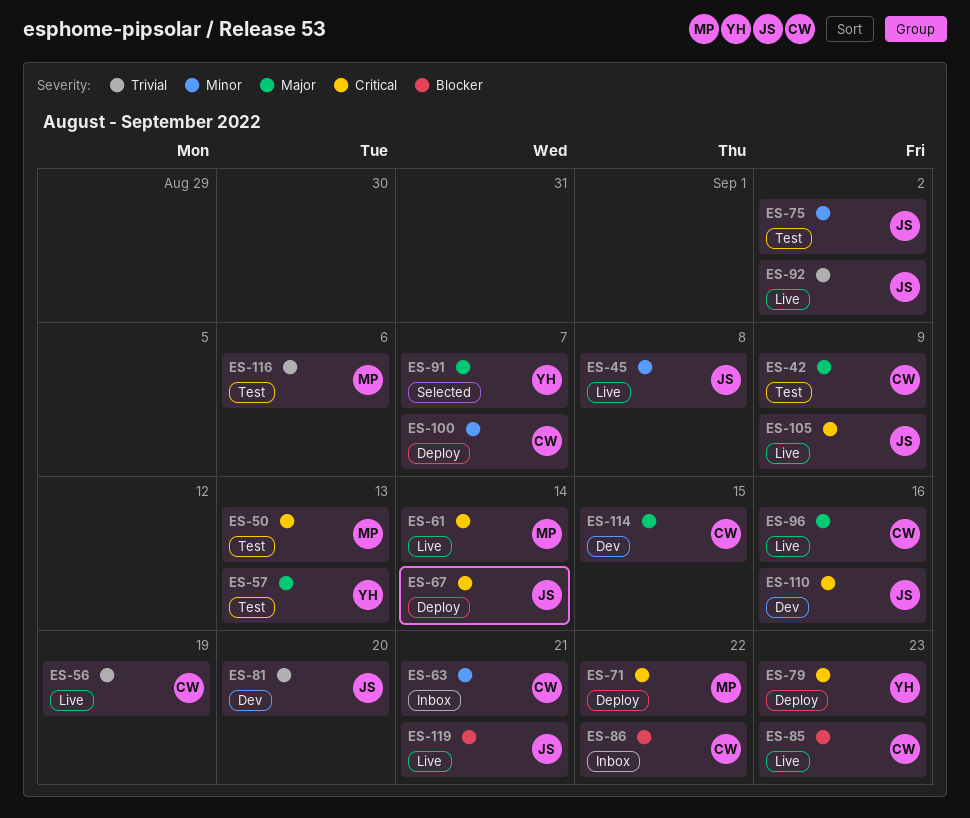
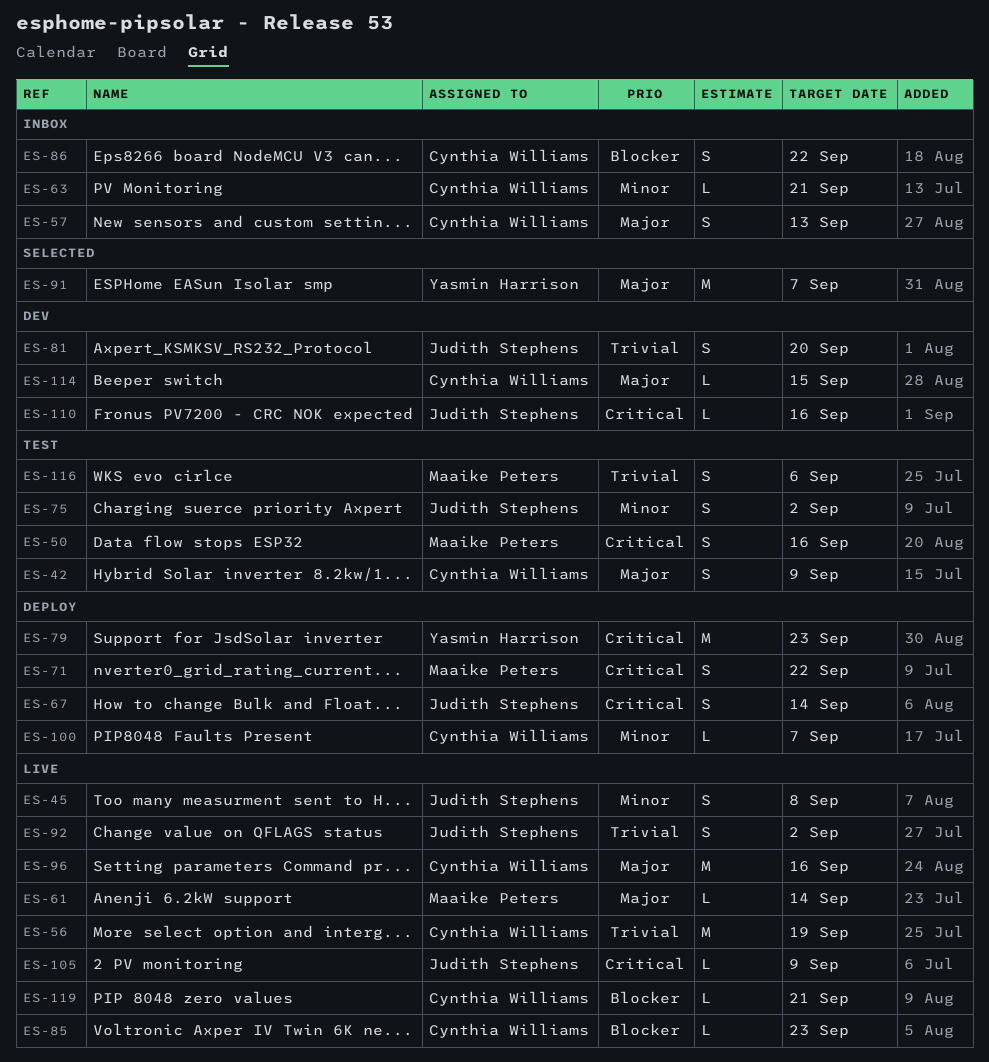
ES-50, due: Sep 13 -> Sep 16
ES-57, status: Test -> Inbox
ES-57, owner: Yasmin Harrison -> Cynthia Williams
ES-61, priority: Critical -> Major
ES-119, owner: Judith Stephens -> Cynthia Williams

